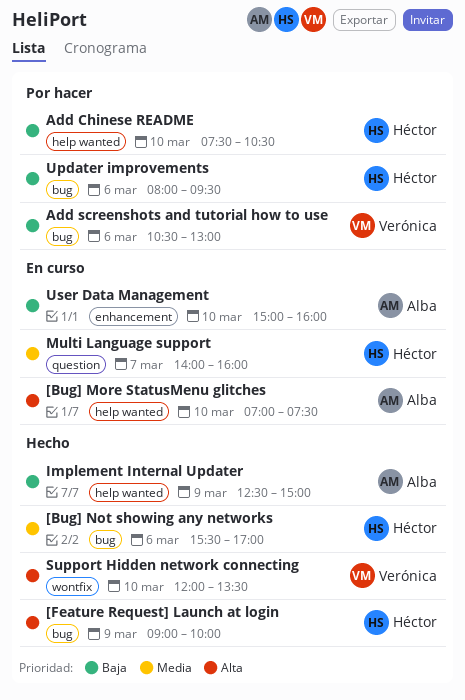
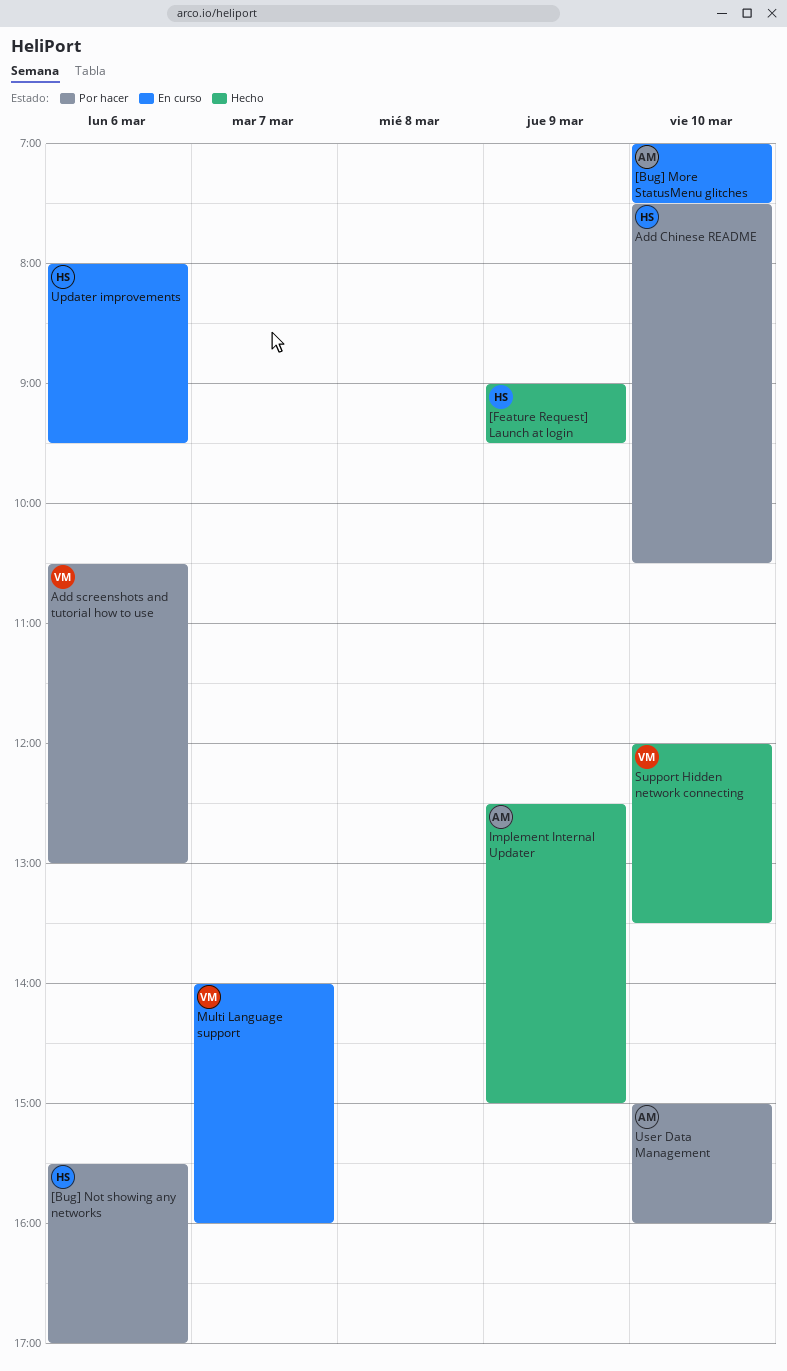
[Bug] Not showing any networks, status: Hecho -> Por hacer
[Feature Request] Launch at login, ends: 10:00 -> 09:30
Multi Language support, owner: Héctor -> Verónica
Updater improvements, status: Por hacer -> En curso
User Data Management, status: En curso -> Por hacer

